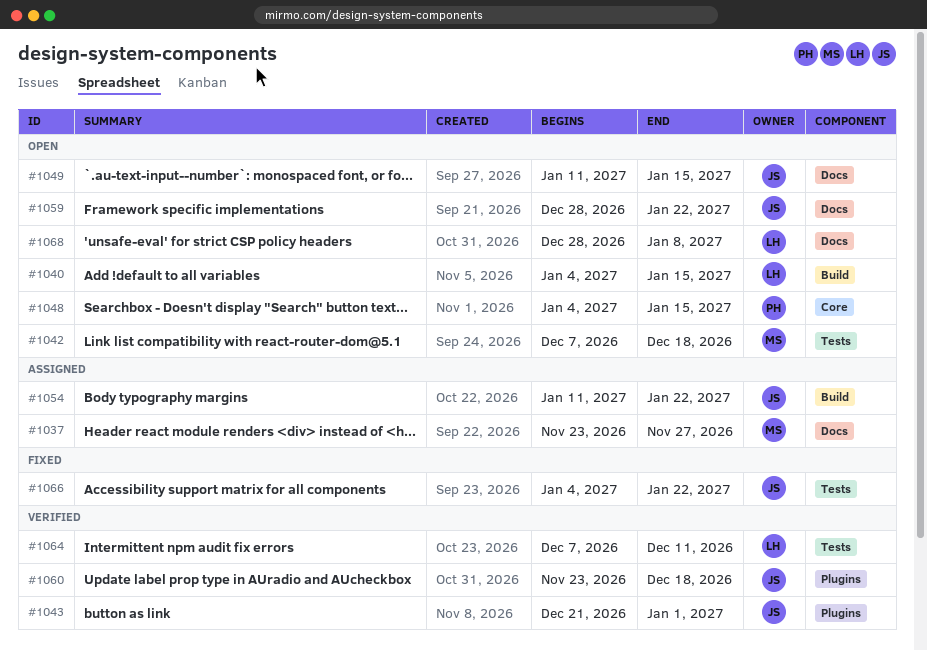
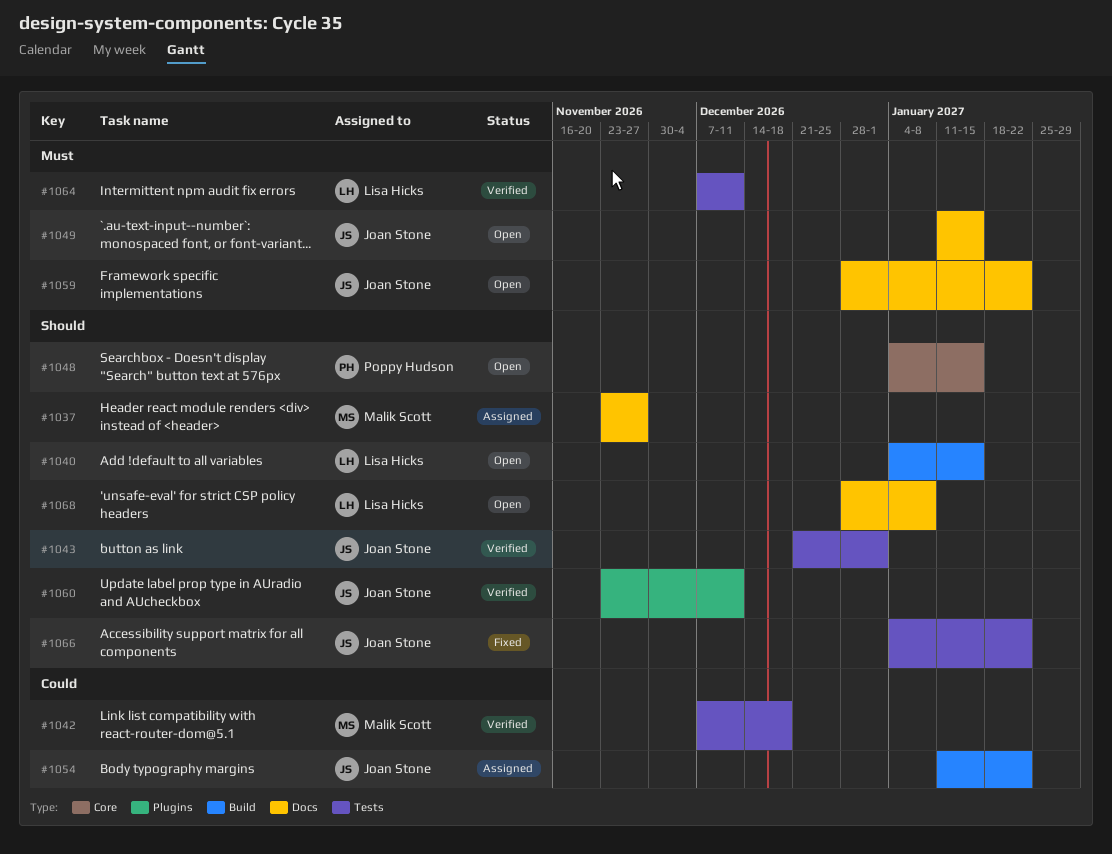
#1042, status: Open -> Verified
#1043, label: Plugins -> Tests
#1060, due: Dec 18 -> Dec 11

